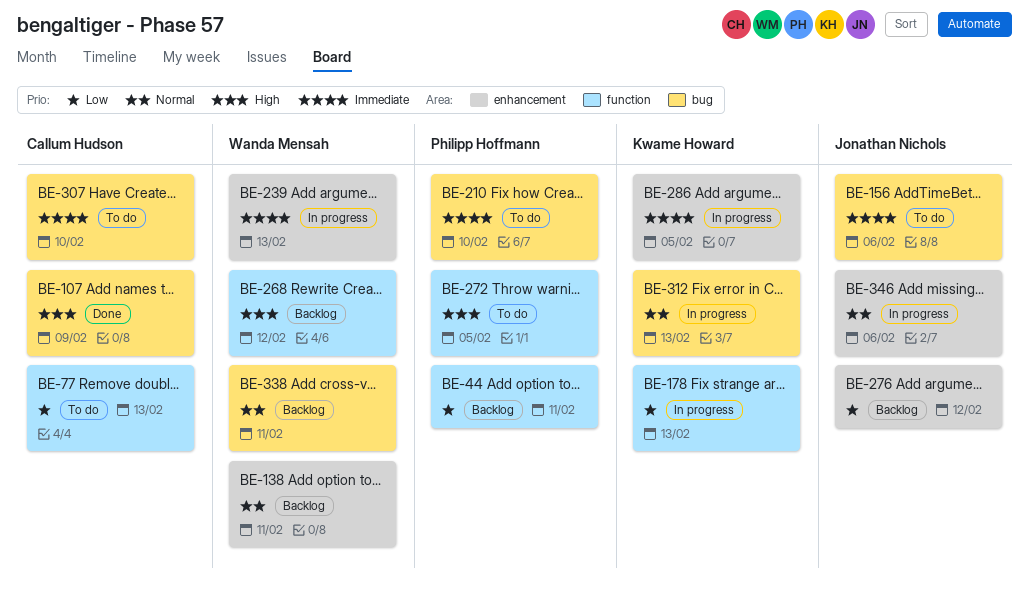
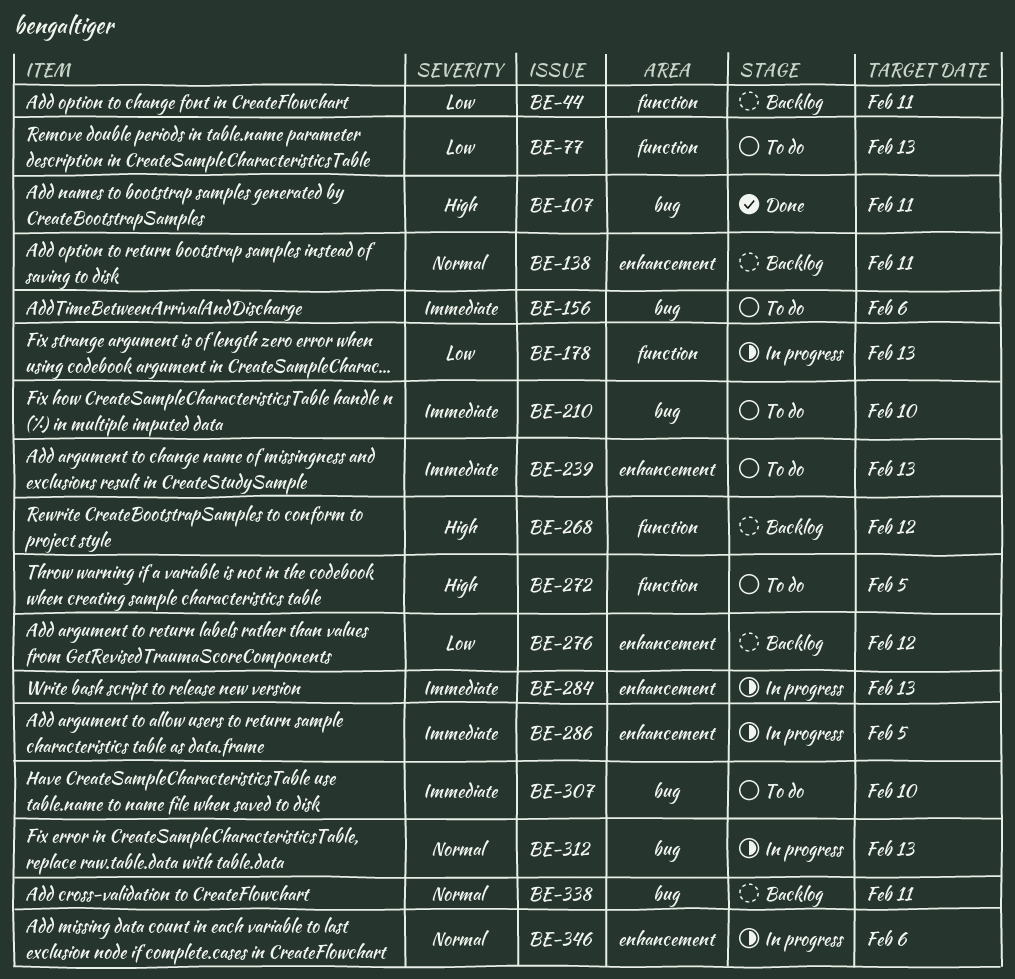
BE-107, due: Feb 9 -> Feb 11
BE-239, status: In progress -> To do
BE-284: none -> present

